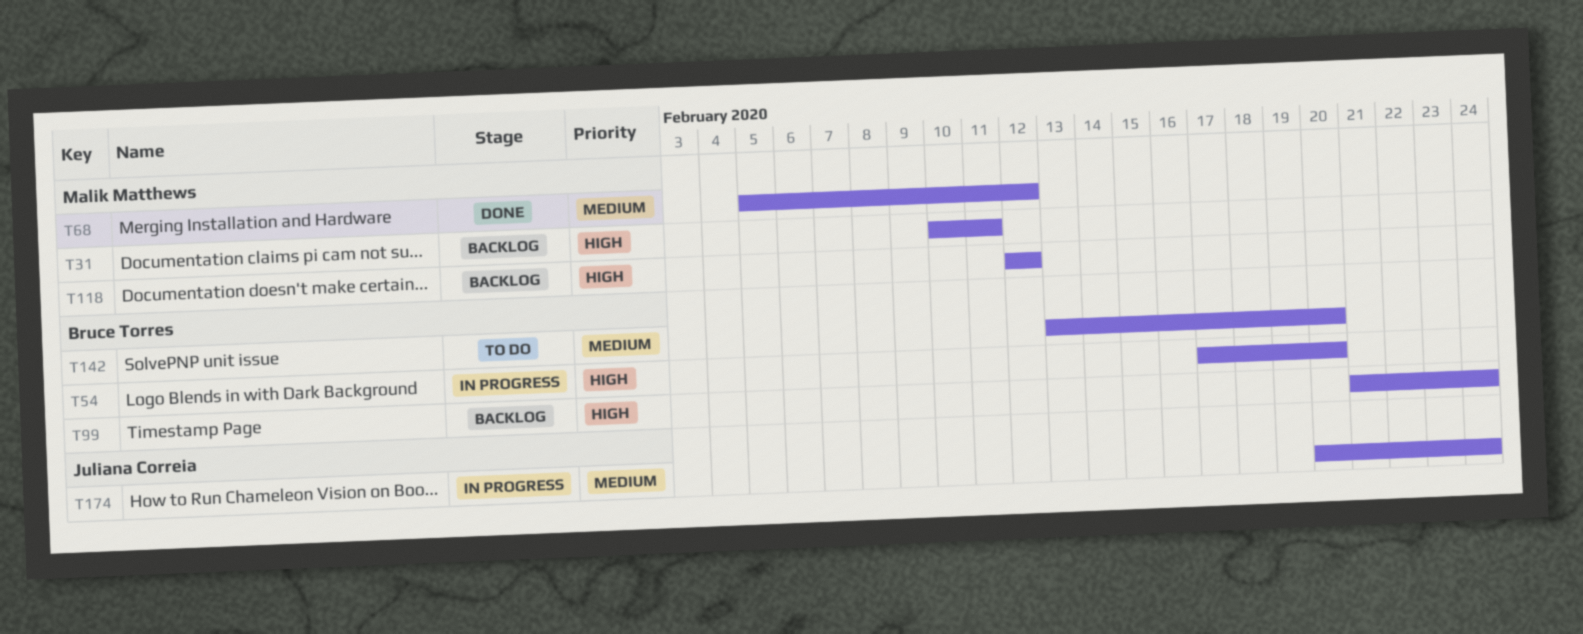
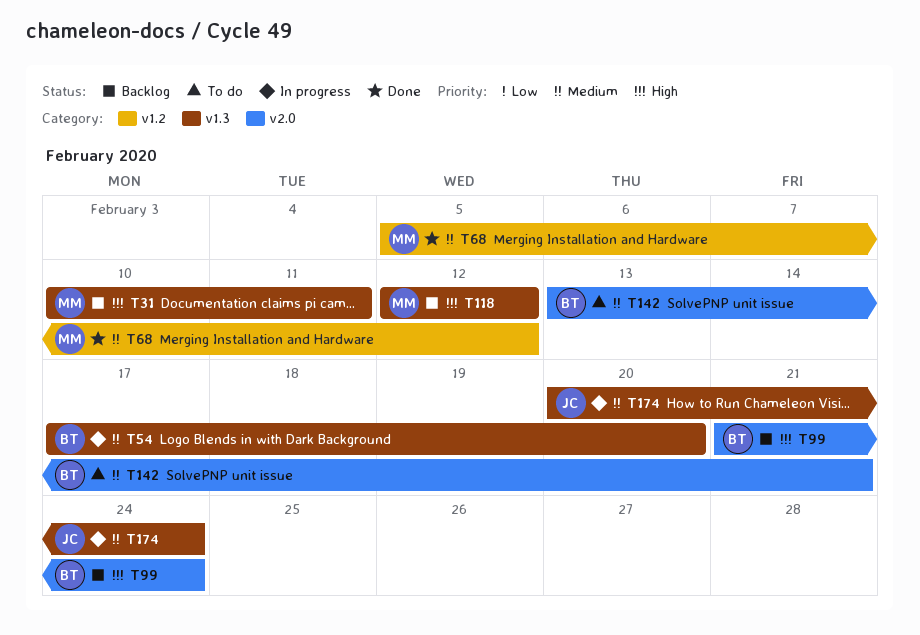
T54, priority: High -> Medium
T142, due: Feb 20 -> Feb 21

